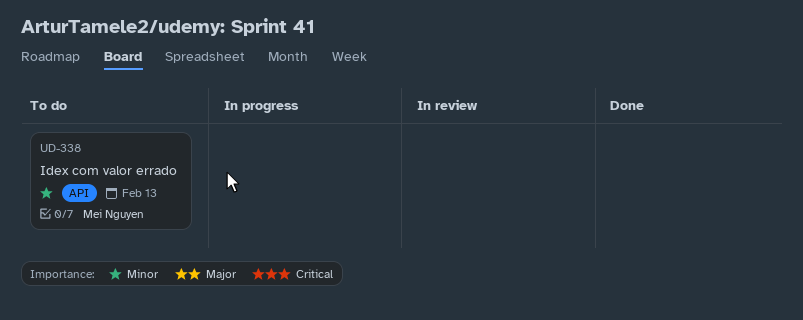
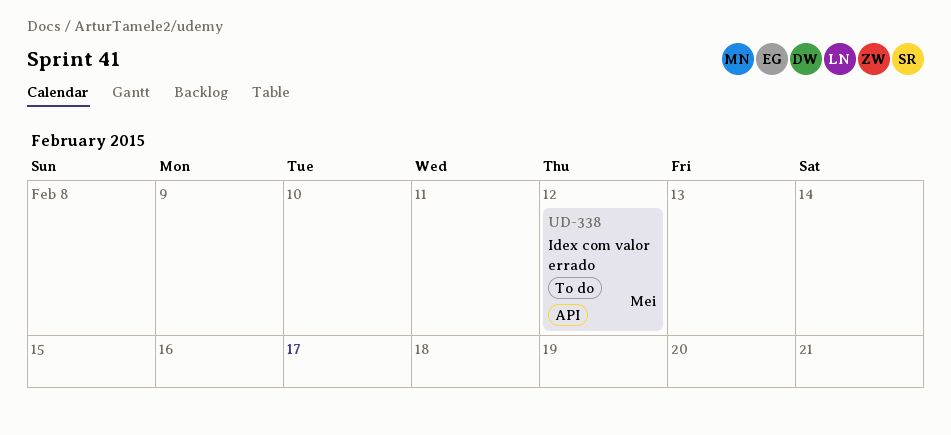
UD-338, due: Feb 13 -> Feb 12

